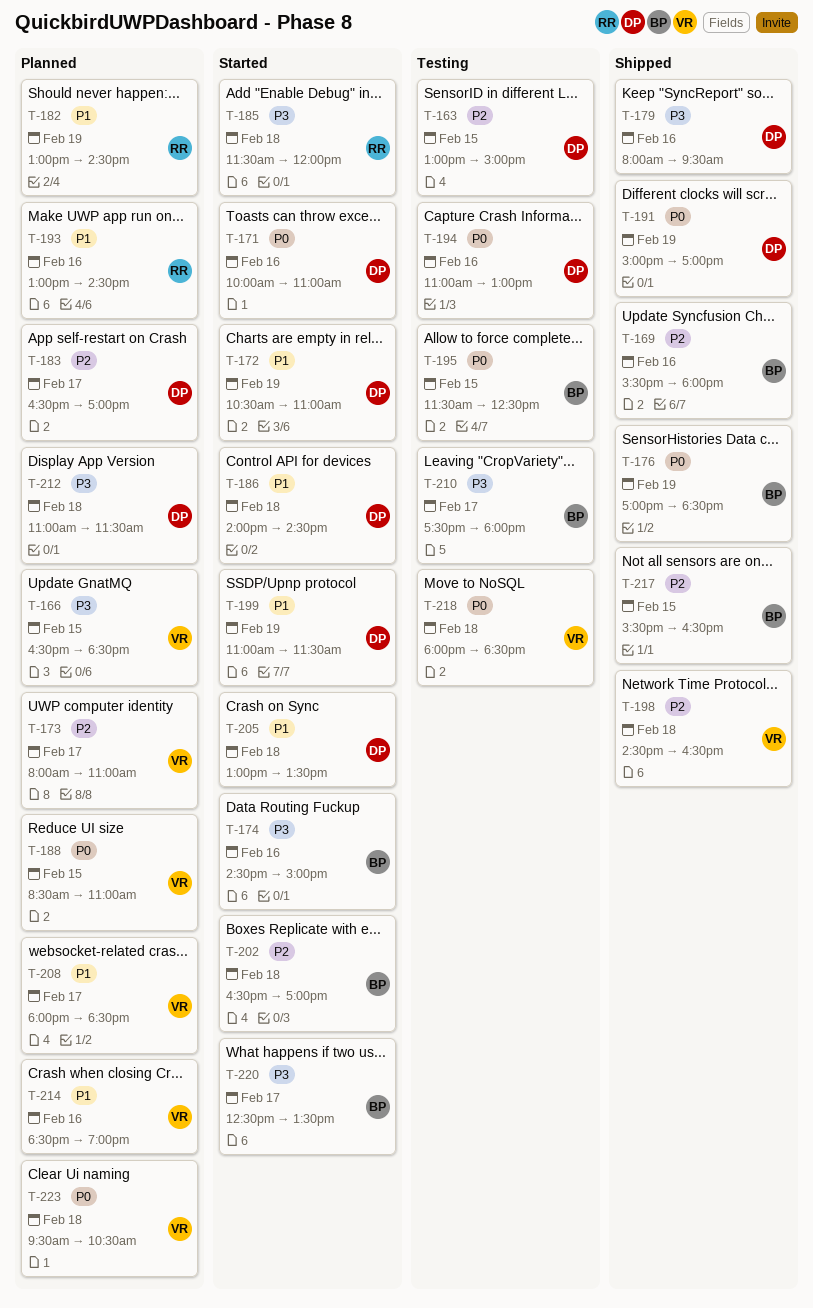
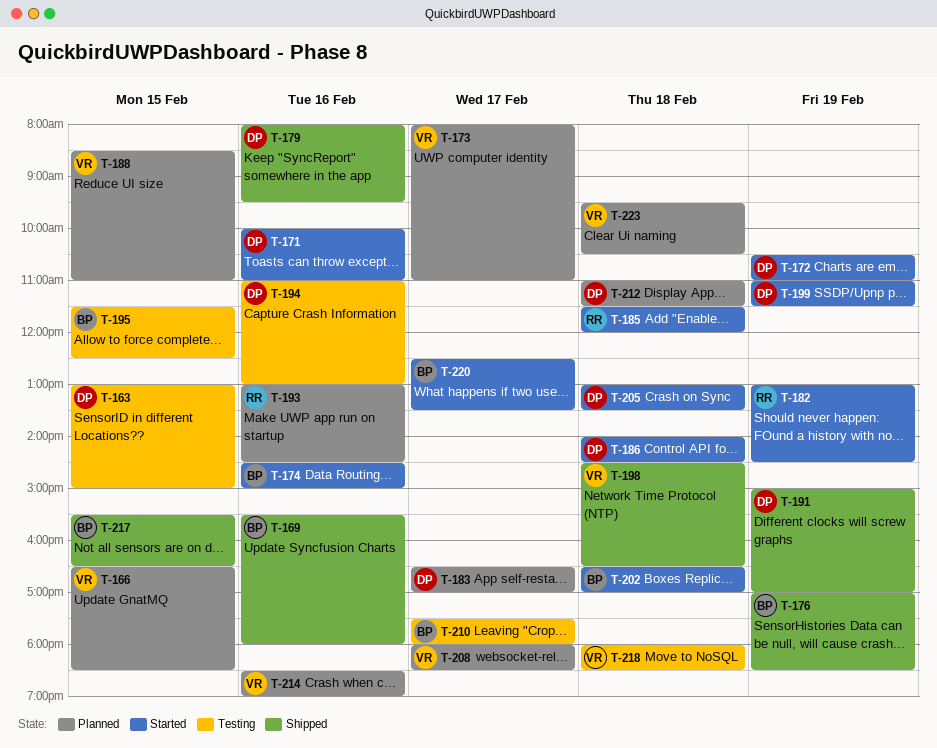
T-182, status: Planned -> Started

